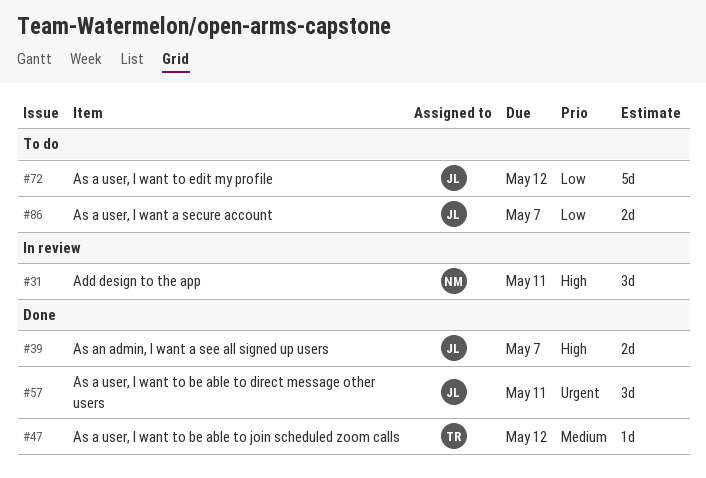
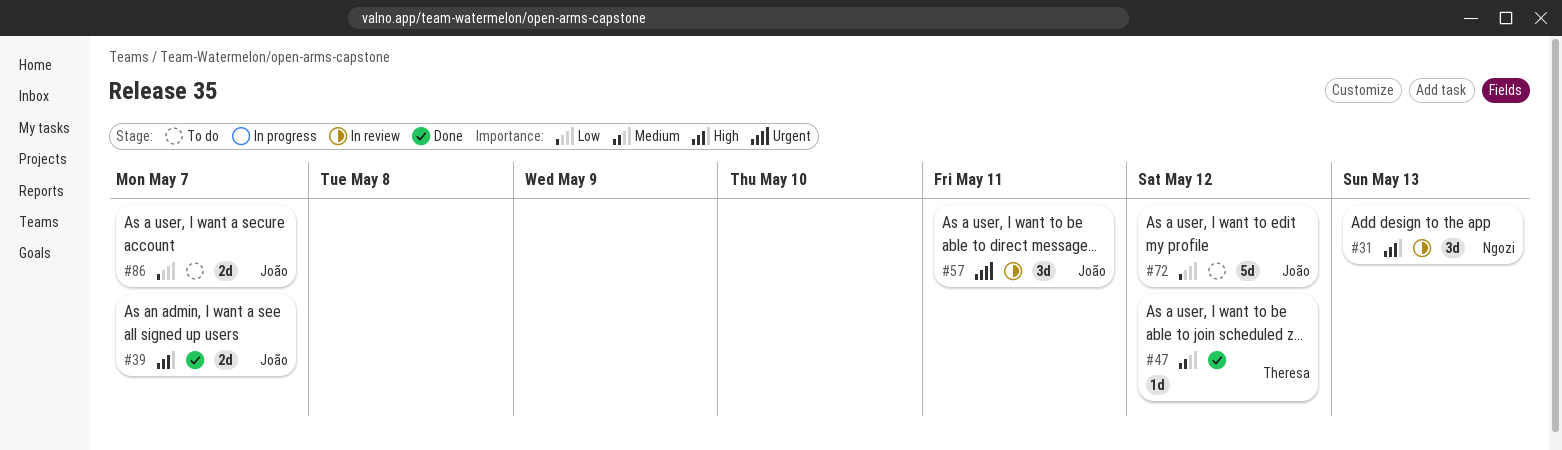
#31, due: May 11 -> May 13
#57, status: Done -> In review

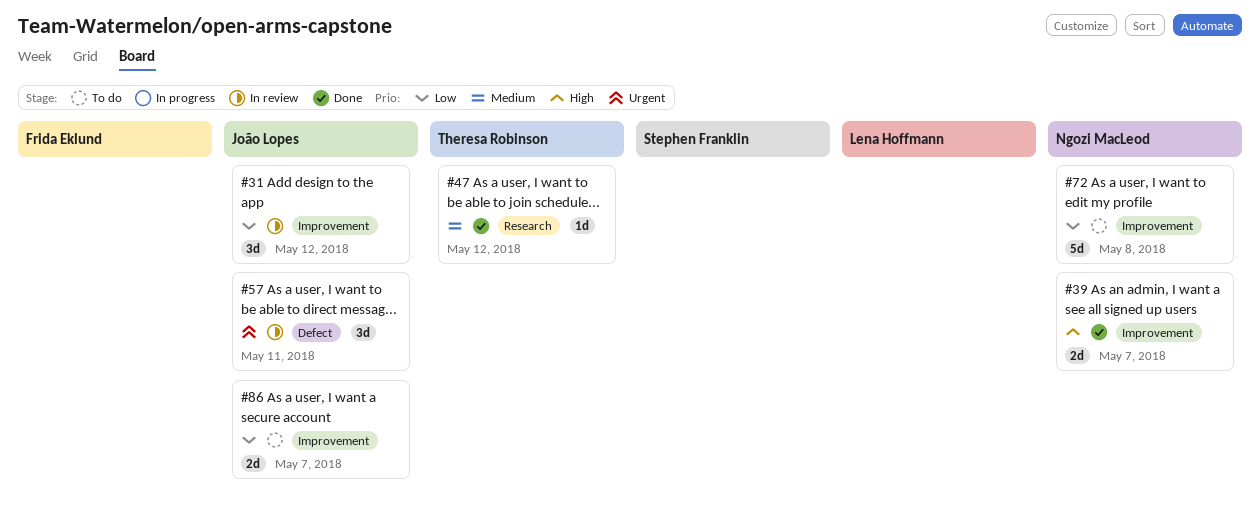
#31, owner: Ngozi MacLeod -> João Lopes
#31, priority: High -> Low
#31, due: May 13 -> May 12
#39, owner: João Lopes -> Ngozi MacLeod
#72, owner: João Lopes -> Ngozi MacLeod
#72, due: May 12 -> May 8

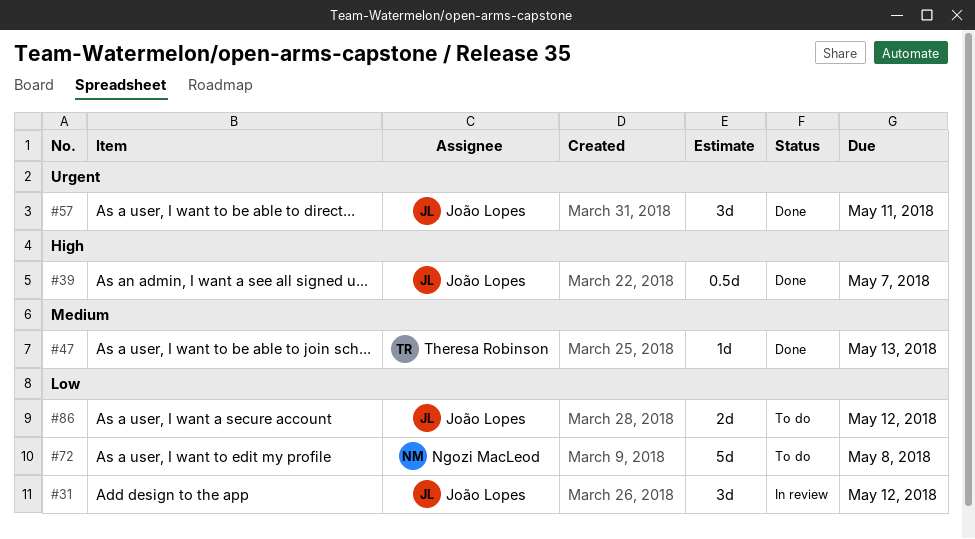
#39, owner: Ngozi MacLeod -> João Lopes
#39, estimate: 2d -> 0.5d
#47, due: May 12 -> May 13
#57, status: In review -> Done
#86, due: May 7 -> May 12

